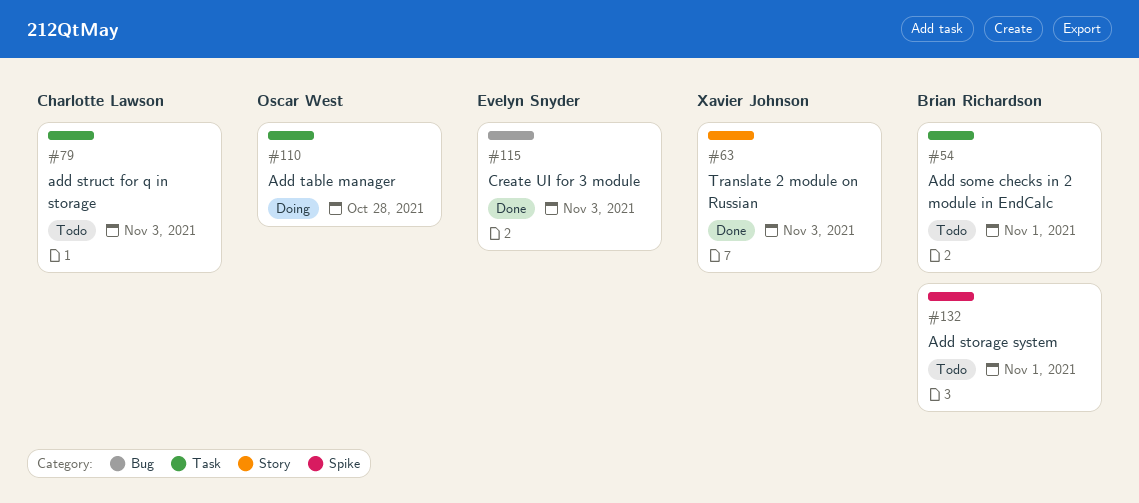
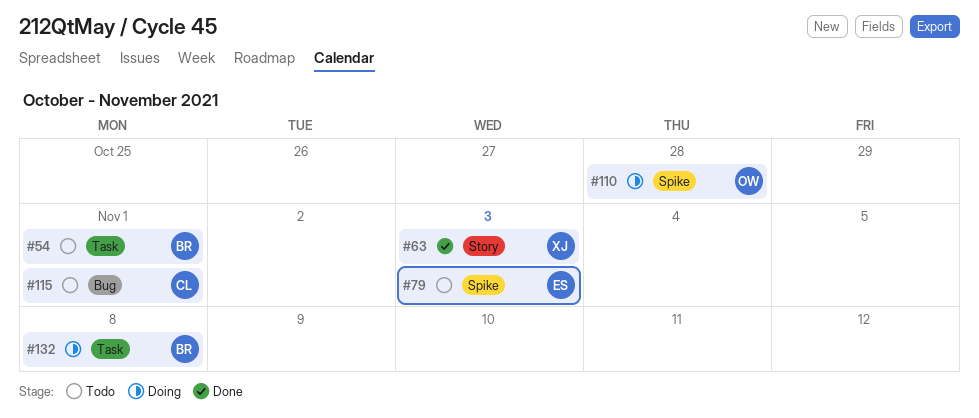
#79, owner: Charlotte Lawson -> Evelyn Snyder
#79, label: Task -> Spike
#110, label: Task -> Spike
#115, status: Done -> Todo
#115, owner: Evelyn Snyder -> Charlotte Lawson
#115, due: Nov 3 -> Nov 1
#132, status: Todo -> Doing
#132, label: Spike -> Task
#132, due: Nov 1 -> Nov 8

